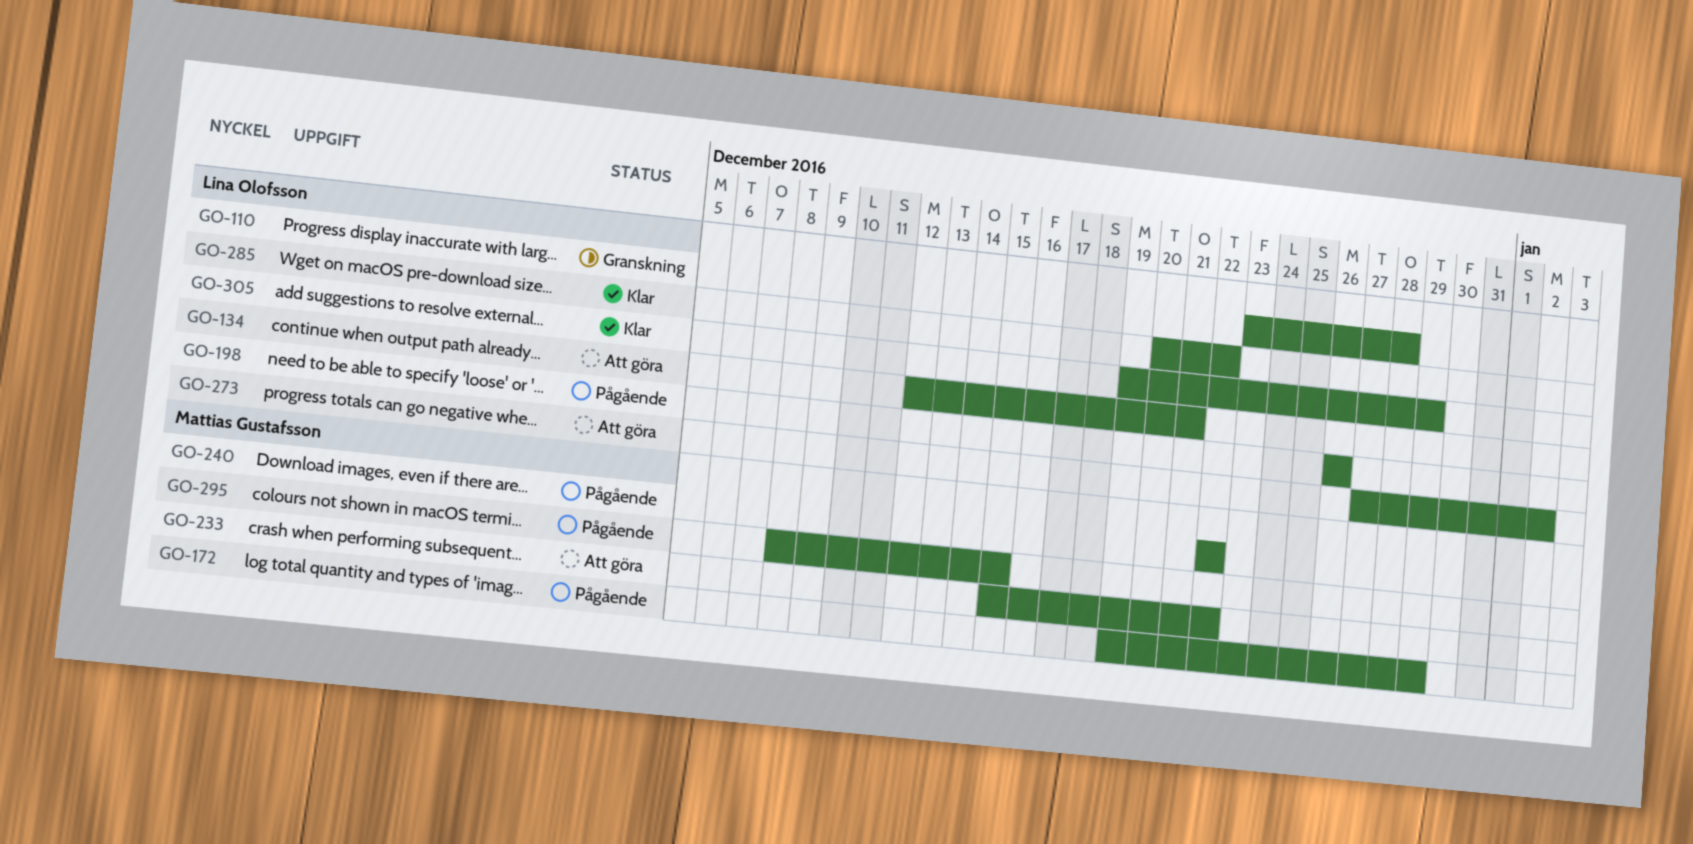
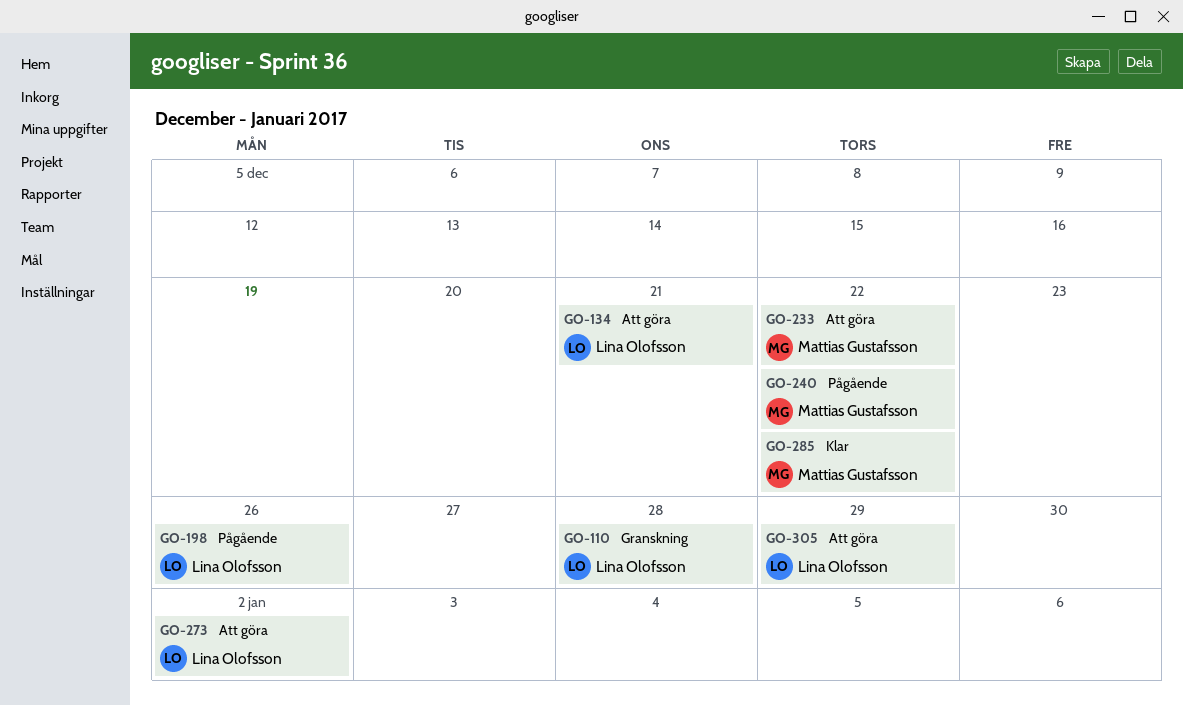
GO-172: present -> none
GO-285, owner: Lina Olofsson -> Mattias Gustafsson
GO-295: present -> none
GO-305, status: Klar -> Att göra

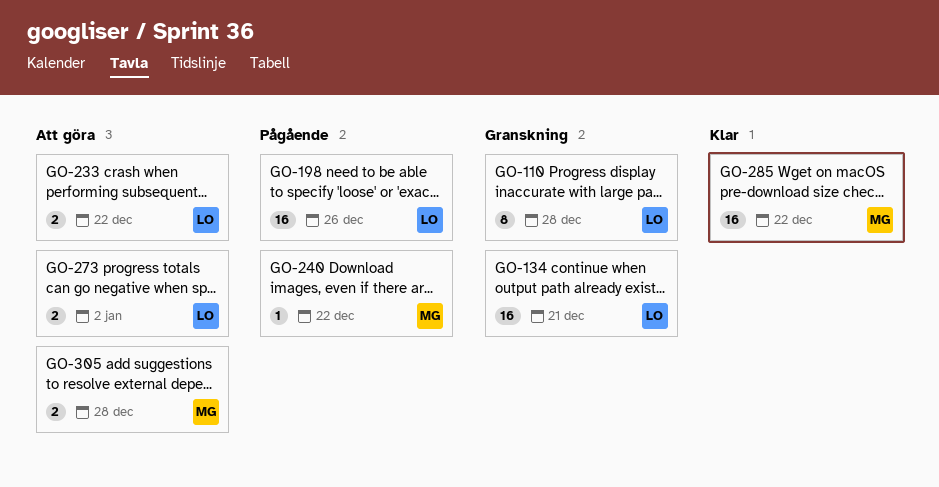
GO-134, status: Att göra -> Granskning
GO-233, owner: Mattias Gustafsson -> Lina Olofsson
GO-305, owner: Lina Olofsson -> Mattias Gustafsson
GO-305, due: Dec 29 -> Dec 28

